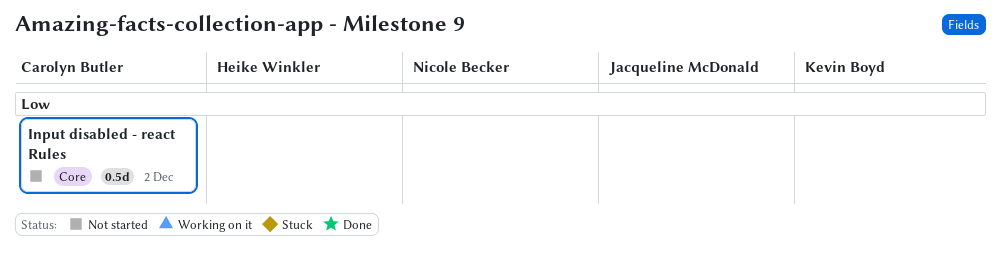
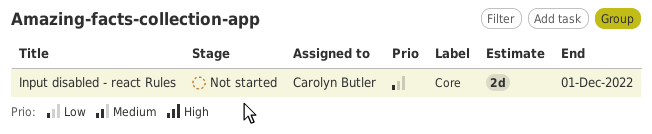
Input disabled - react Rules, estimate: 0.5d -> 2d
Input disabled - react Rules, due: Dec 2 -> Dec 1

